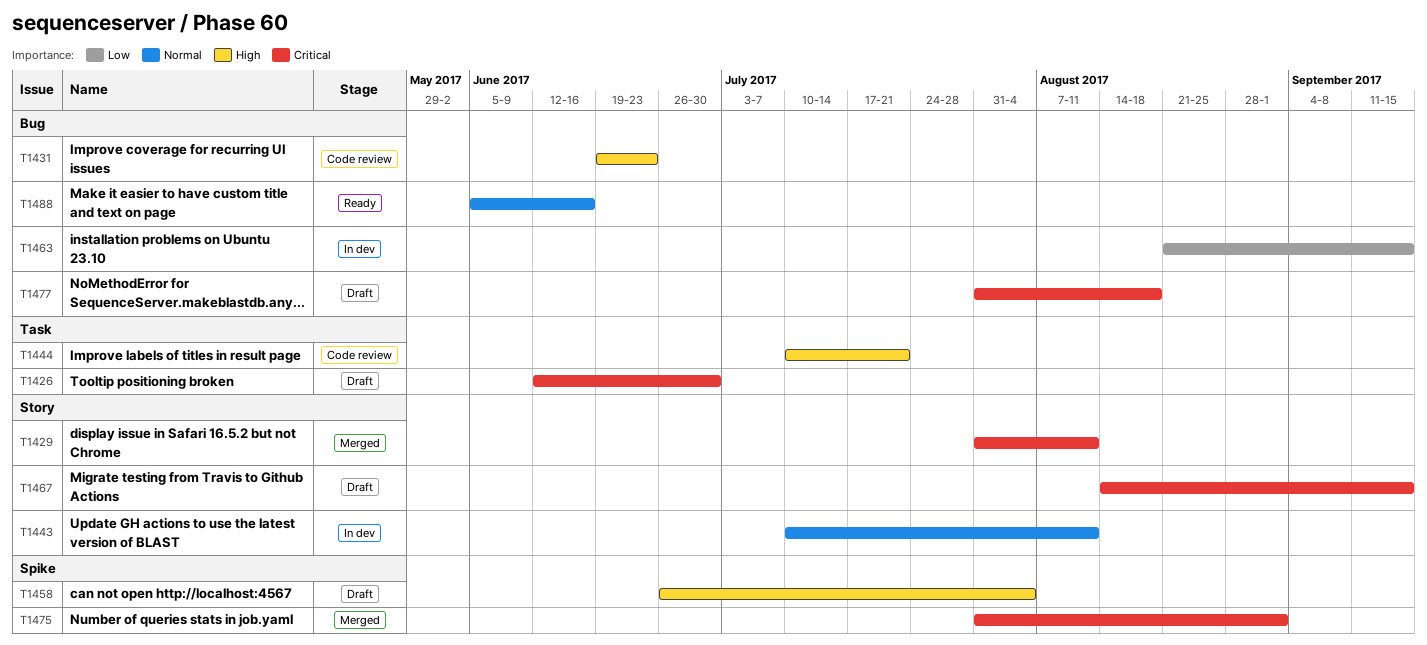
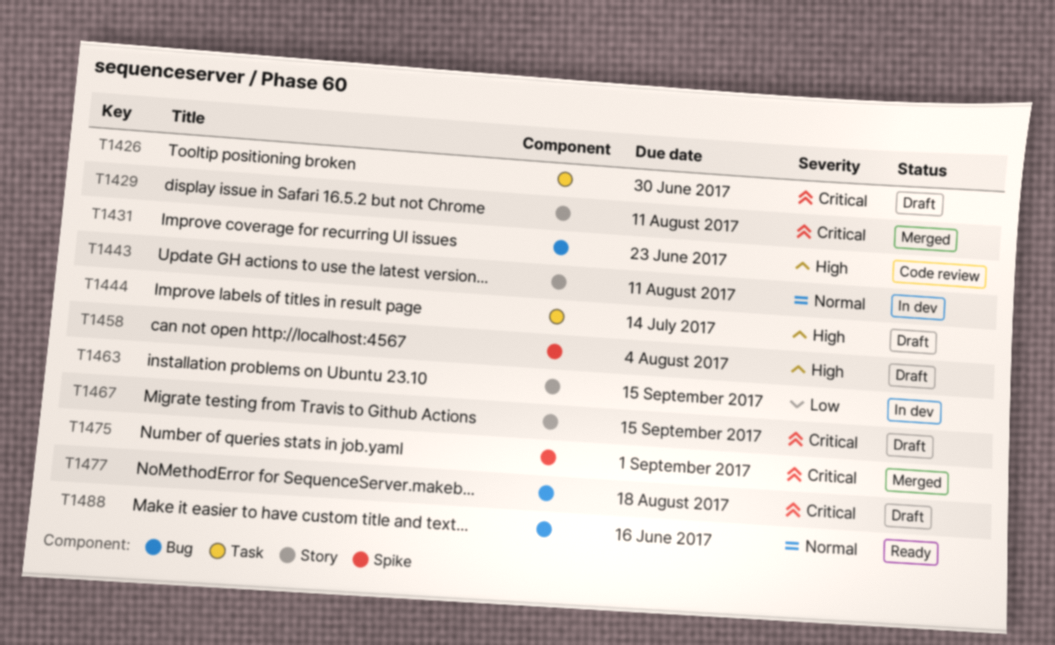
T1444, status: Code review -> Draft
T1444, due: Jul 21 -> Jul 14
T1463, label: Bug -> Story

